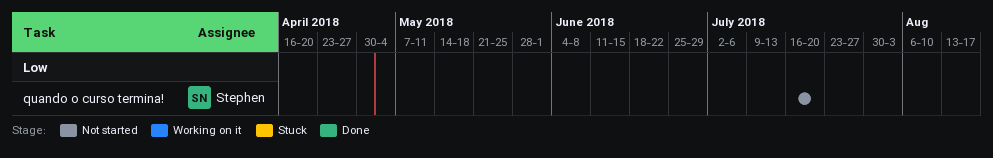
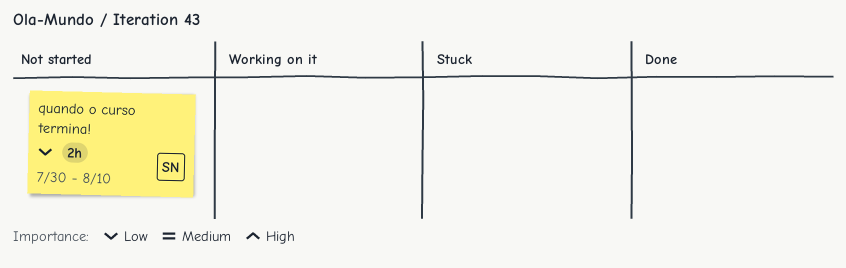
quando o curso termina!, start: Jul 16 -> Jul 30
quando o curso termina!, due: Jul 20 -> Aug 10

